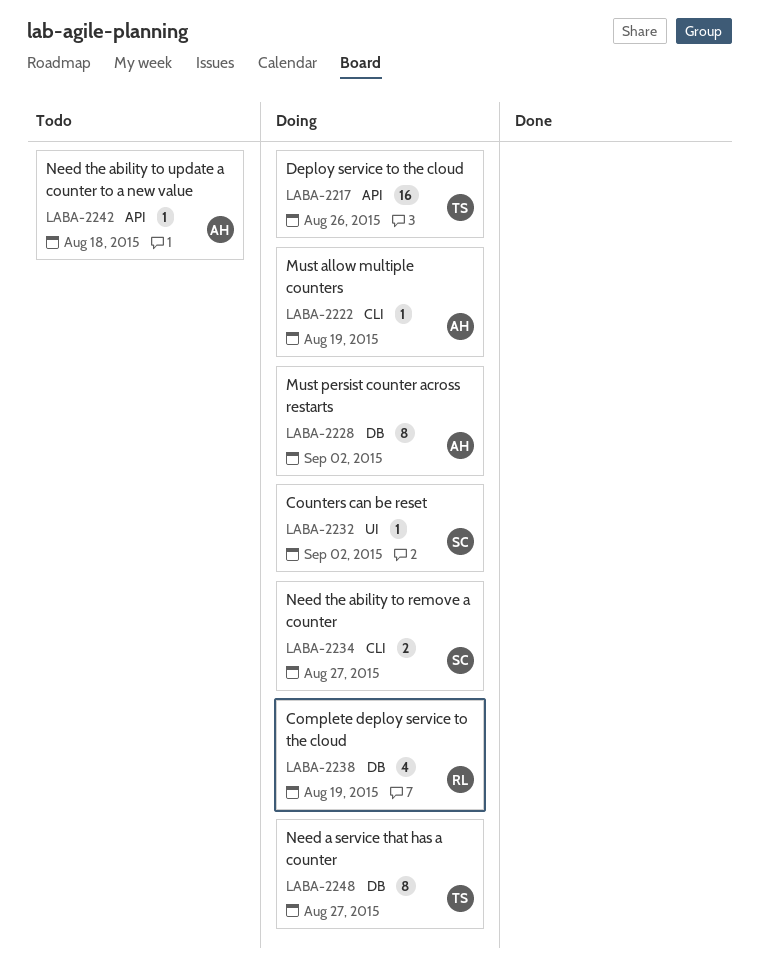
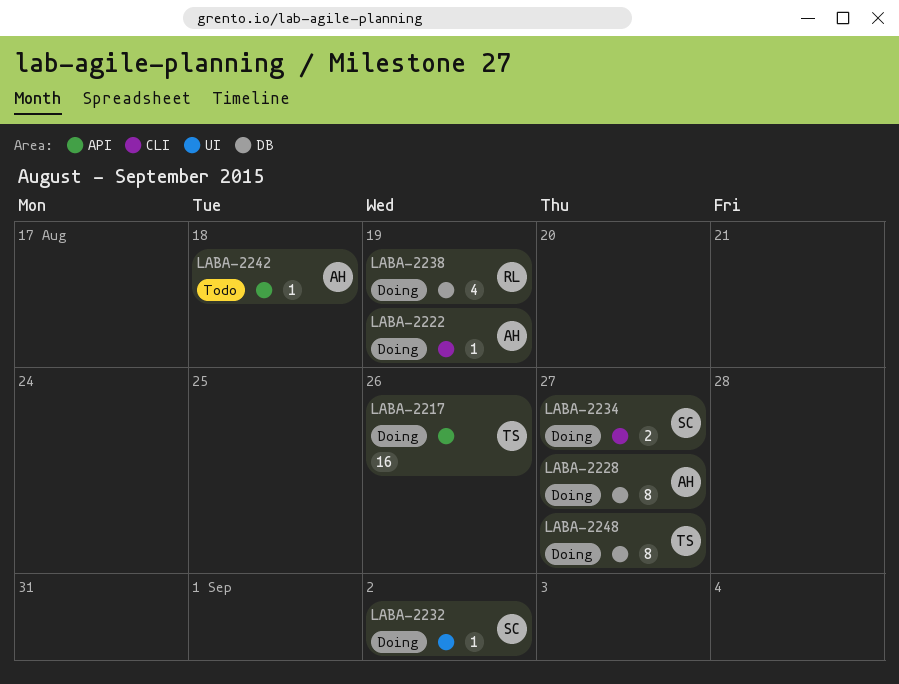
LABA-2228, due: Sep 2 -> Aug 27

